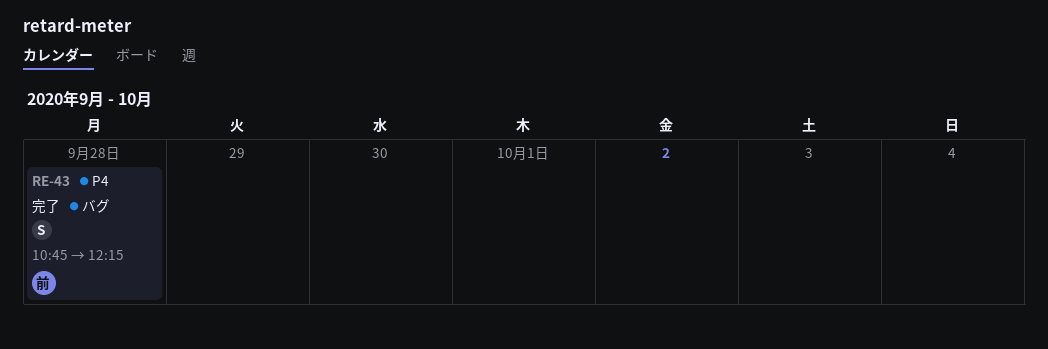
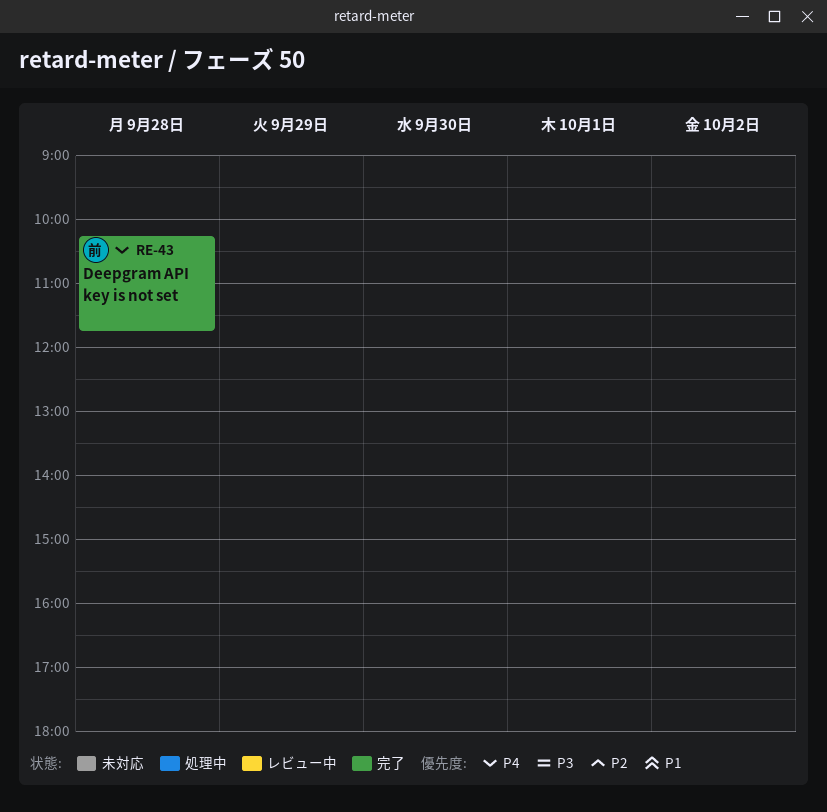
RE-43, begins: 10:45 -> 10:15
RE-43, ends: 12:15 -> 11:45

